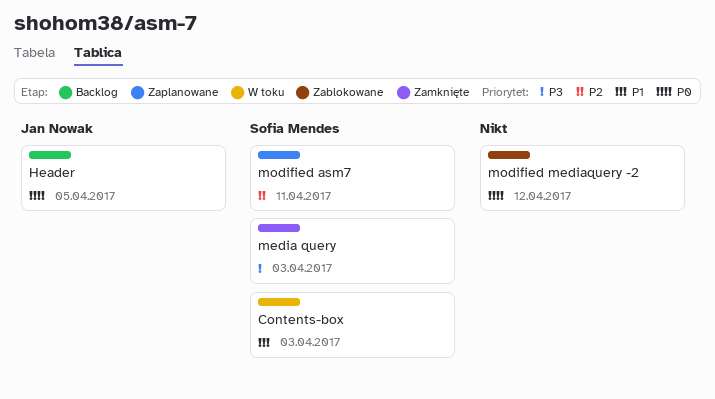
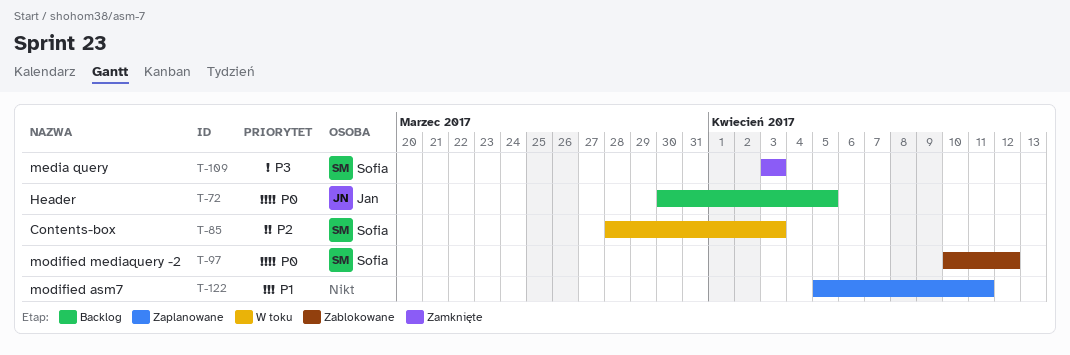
Contents-box, priority: P1 -> P2
modified asm7, owner: Sofia Mendes -> none
modified asm7, priority: P2 -> P1
modified mediaquery -2, owner: none -> Sofia Mendes

